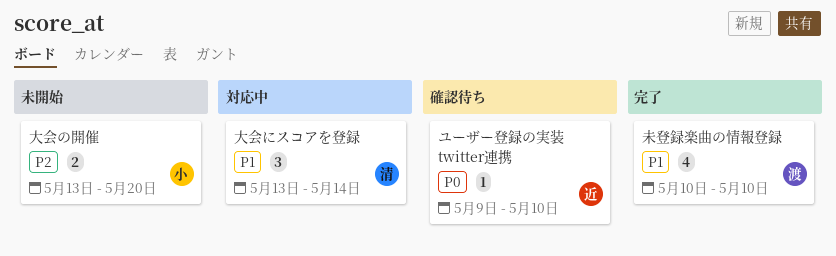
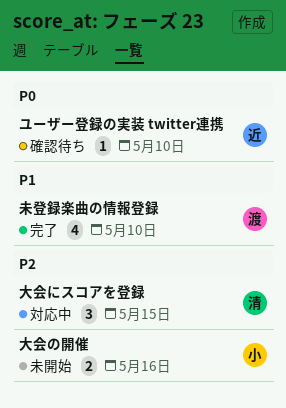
大会にスコアを登録, priority: P1 -> P2
大会にスコアを登録, due: May 14 -> May 15
大会の開催, due: May 20 -> May 16

